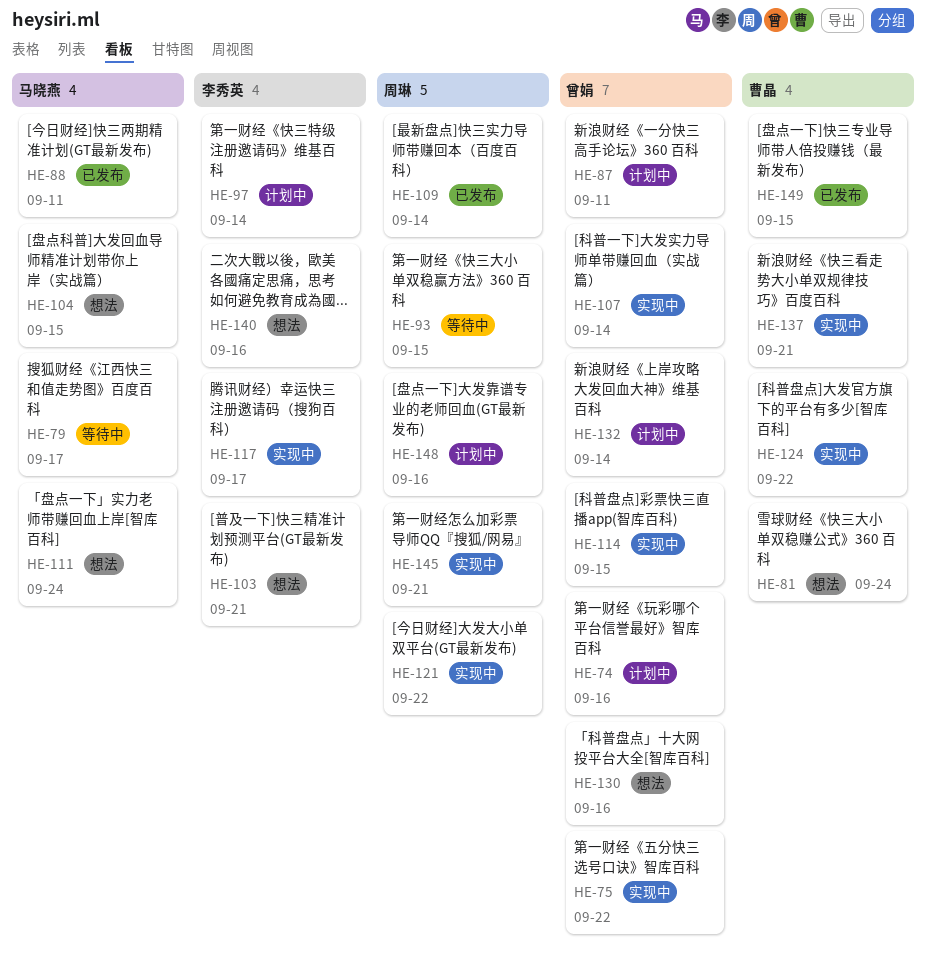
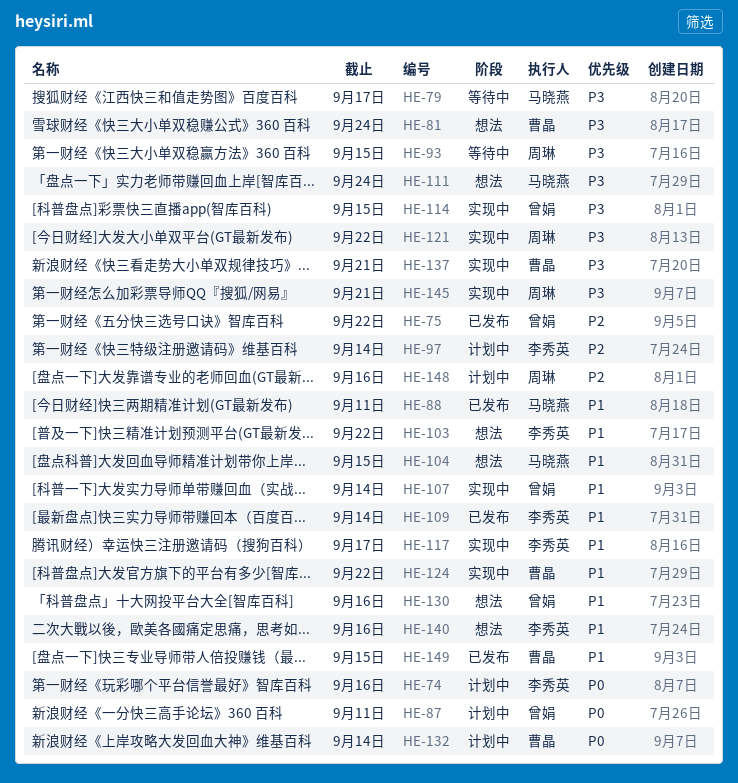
HE-74, owner: 曾娟 -> 李秀英
HE-75, status: 实现中 -> 已发布
HE-103, due: Sep 21 -> Sep 22
HE-109, owner: 周琳 -> 李秀英
HE-132, owner: 曾娟 -> 曹晶

